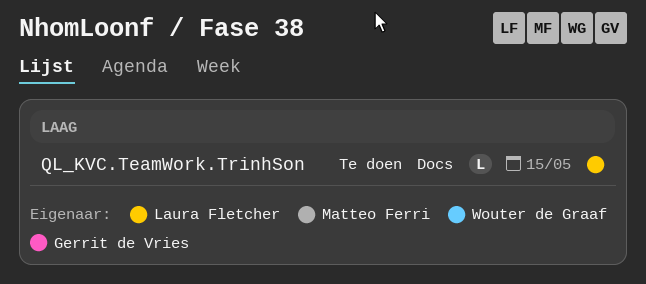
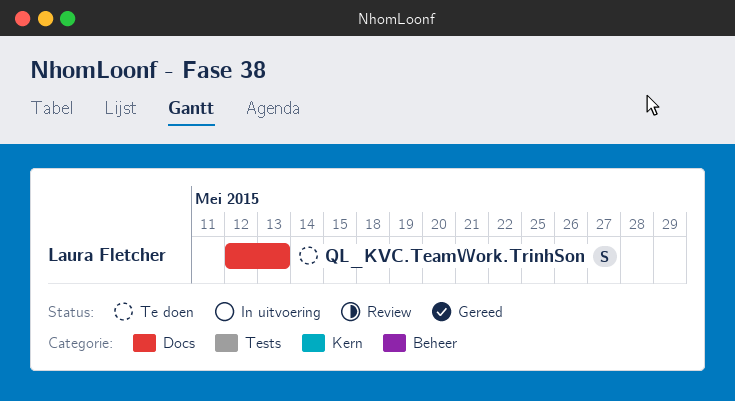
QL_KVC.TeamWork.TrinhSon, estimate: L -> S
QL_KVC.TeamWork.TrinhSon, due: May 15 -> May 13

